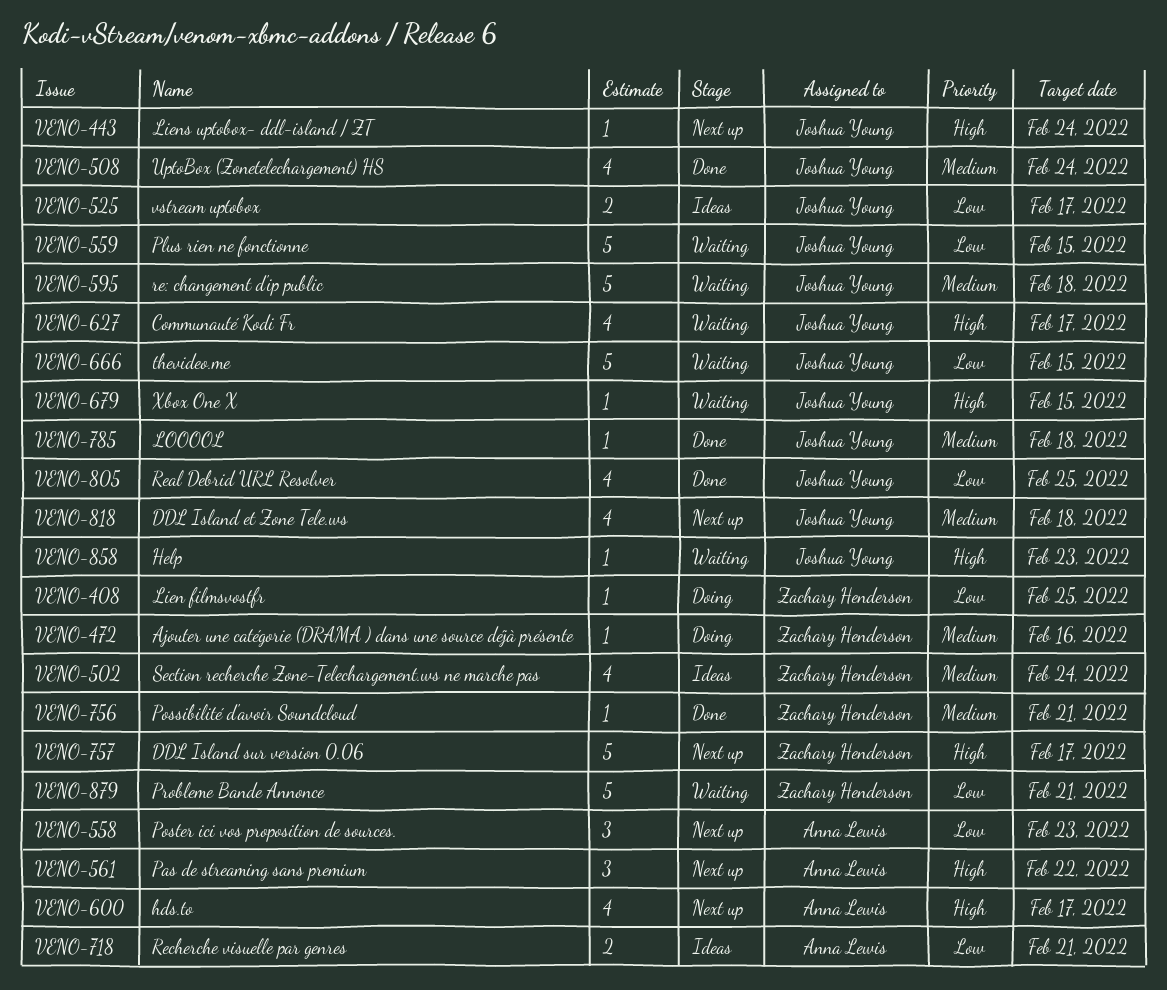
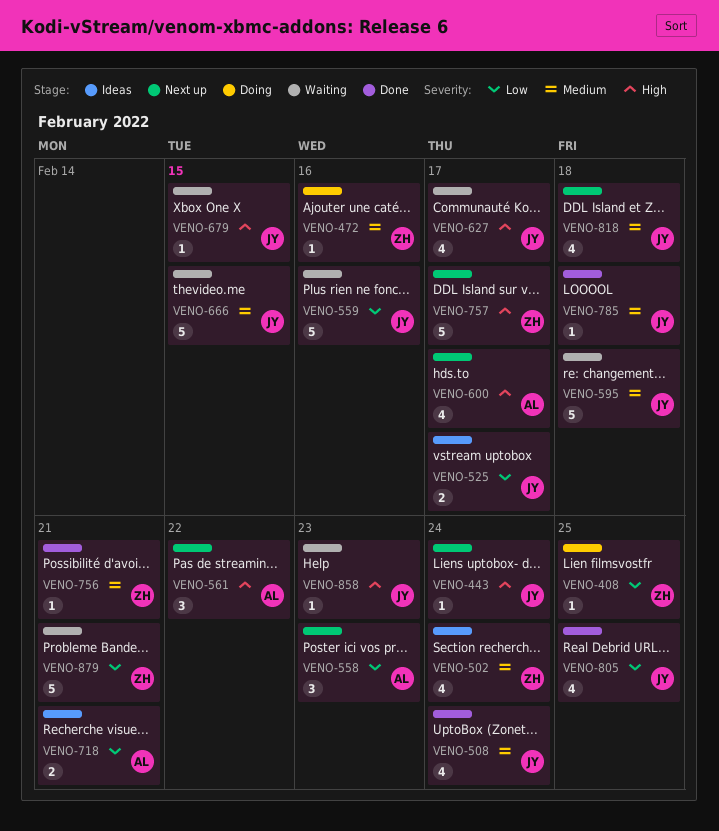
VENO-559, due: Feb 15 -> Feb 16
VENO-666, priority: Low -> Medium

